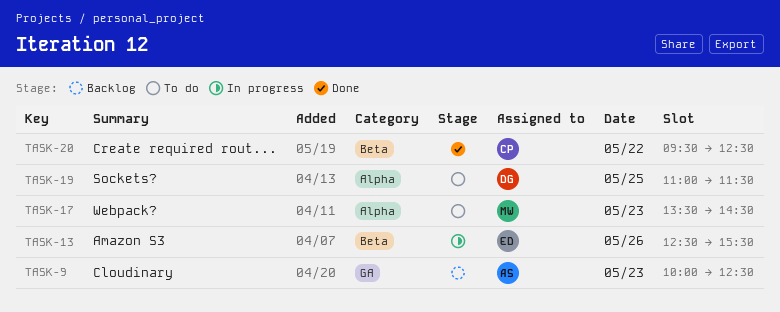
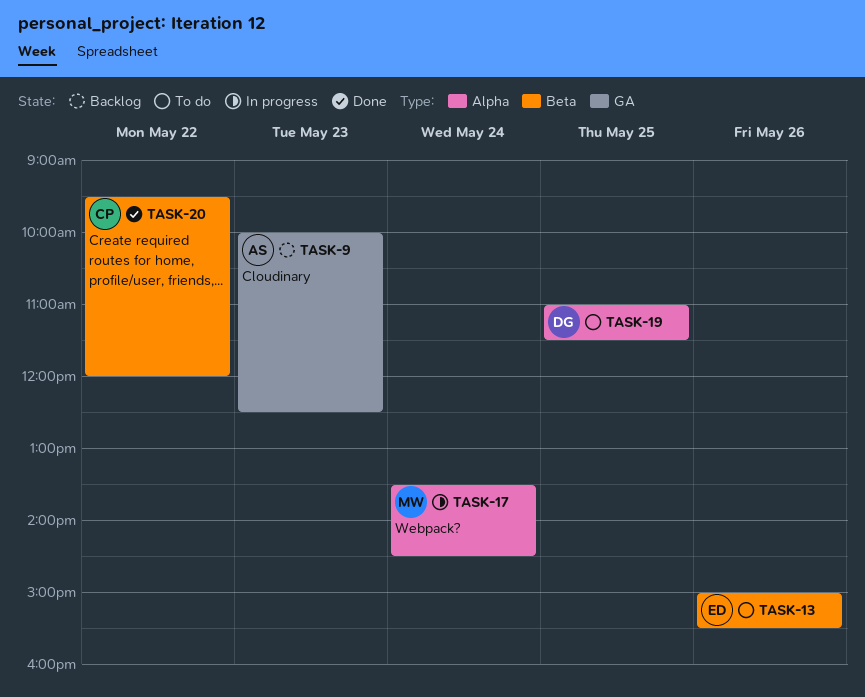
TASK-13, status: In progress -> To do
TASK-13, begins: 12:30 -> 15:00
TASK-17, status: To do -> In progress
TASK-17, day: May 23 -> May 24
TASK-20, ends: 12:30 -> 12:00

